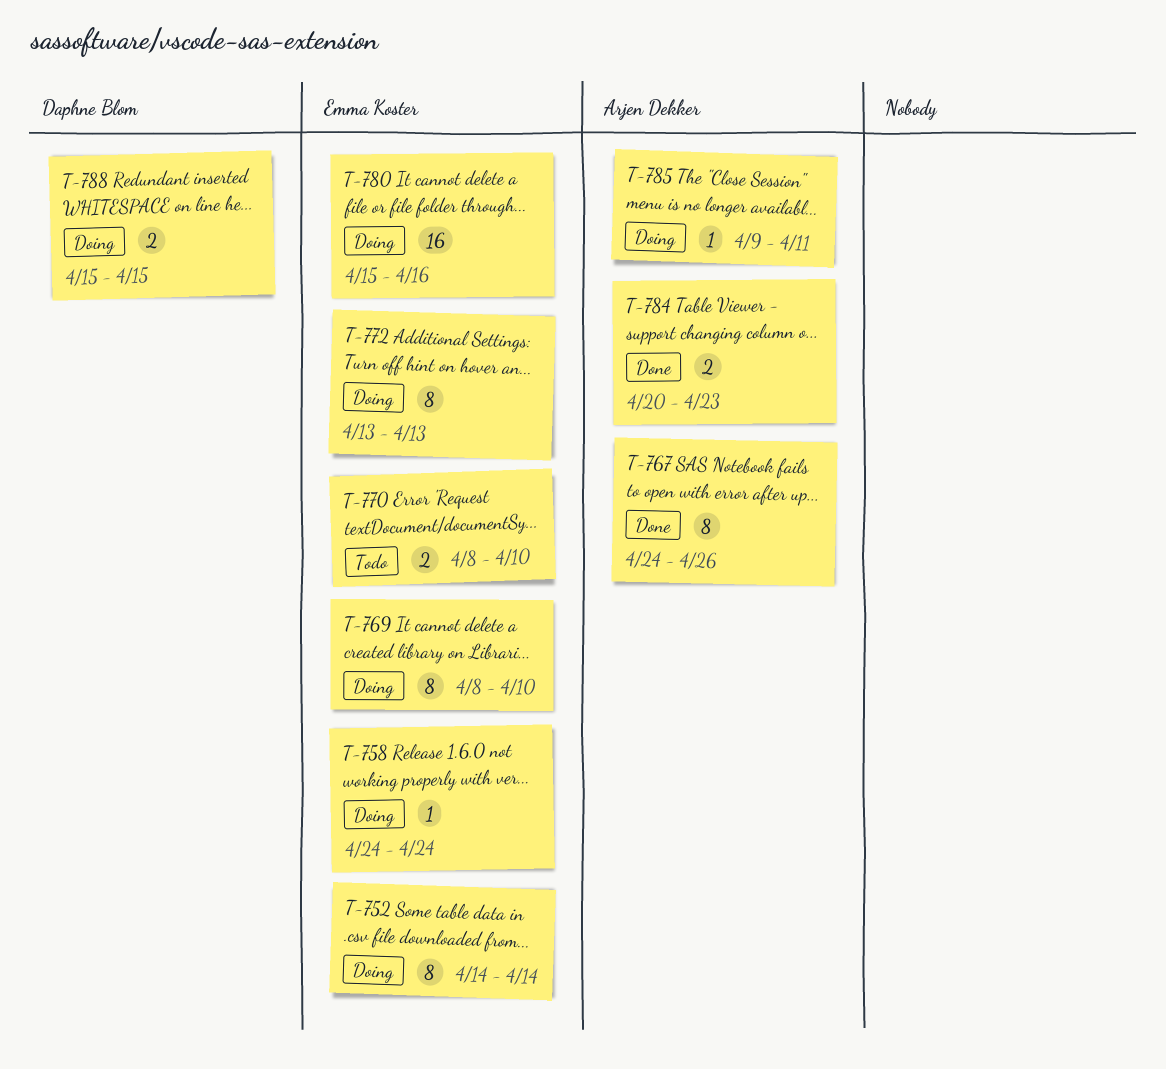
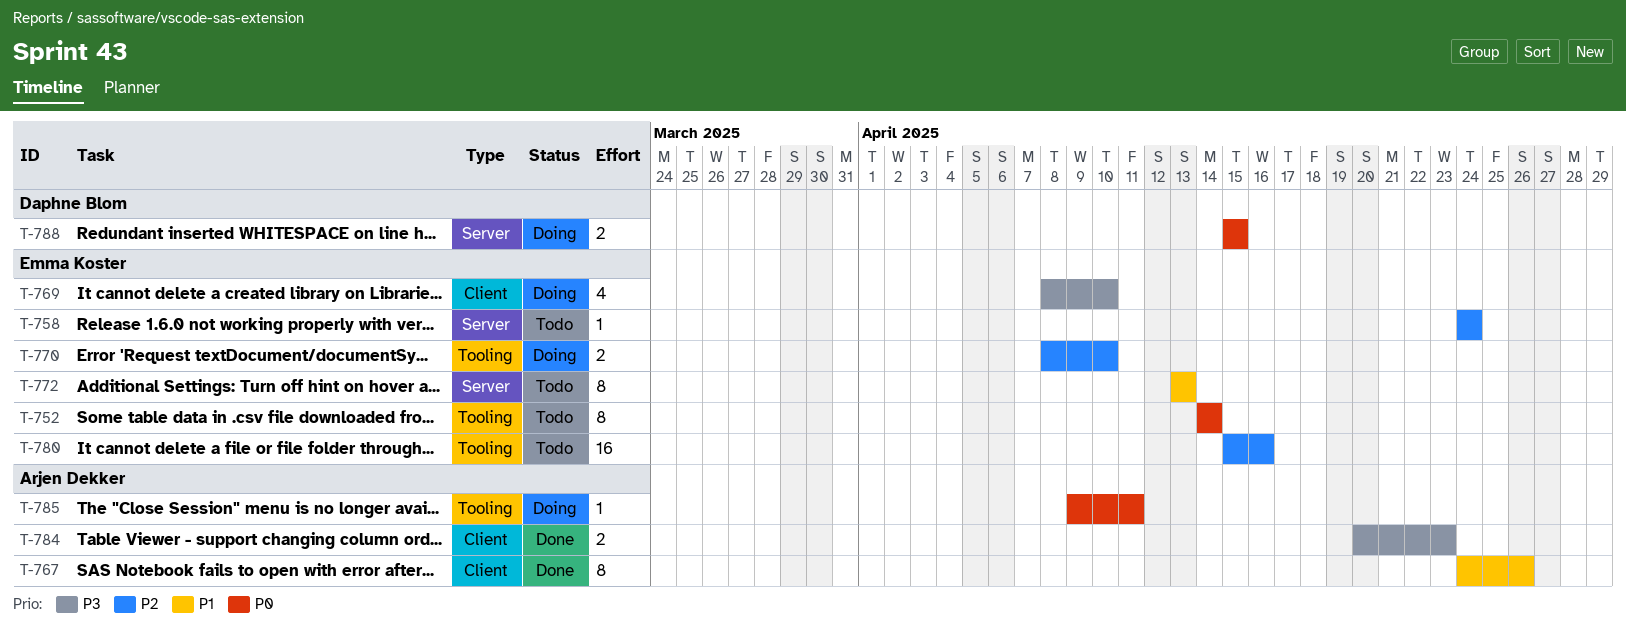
T-752, status: Doing -> Todo
T-758, status: Doing -> Todo
T-769, estimate: 8 -> 4
T-770, status: Todo -> Doing
T-772, status: Doing -> Todo
T-780, status: Doing -> Todo

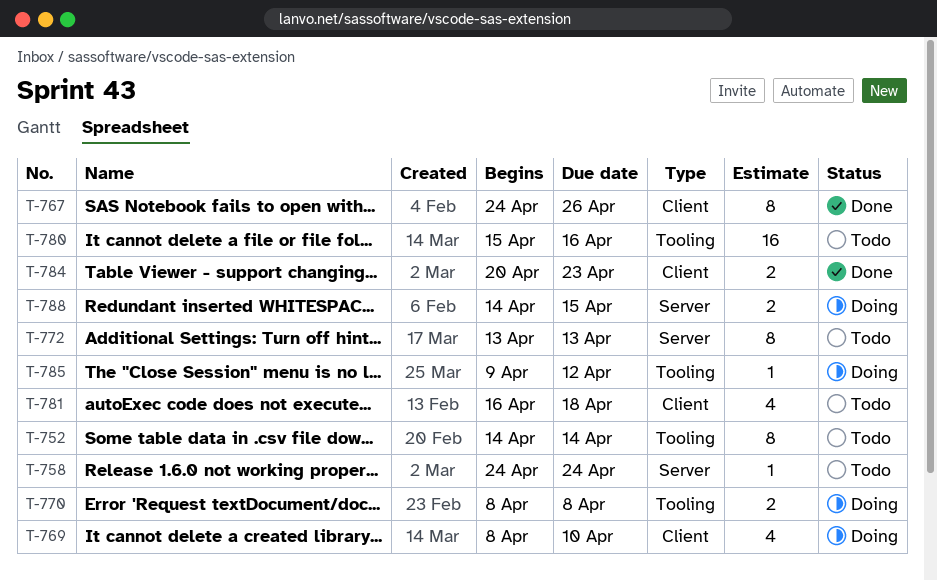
T-770, due: Apr 10 -> Apr 8
T-781: none -> present
T-785, due: Apr 11 -> Apr 12
T-788, start: Apr 15 -> Apr 14

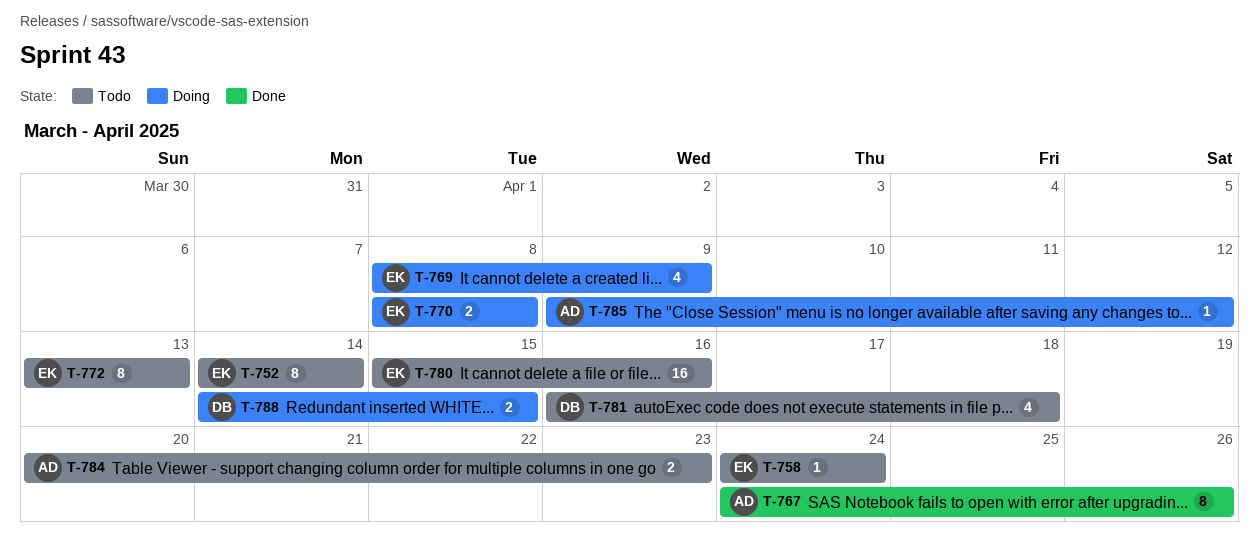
T-769, due: Apr 10 -> Apr 9
T-784, status: Done -> Todo

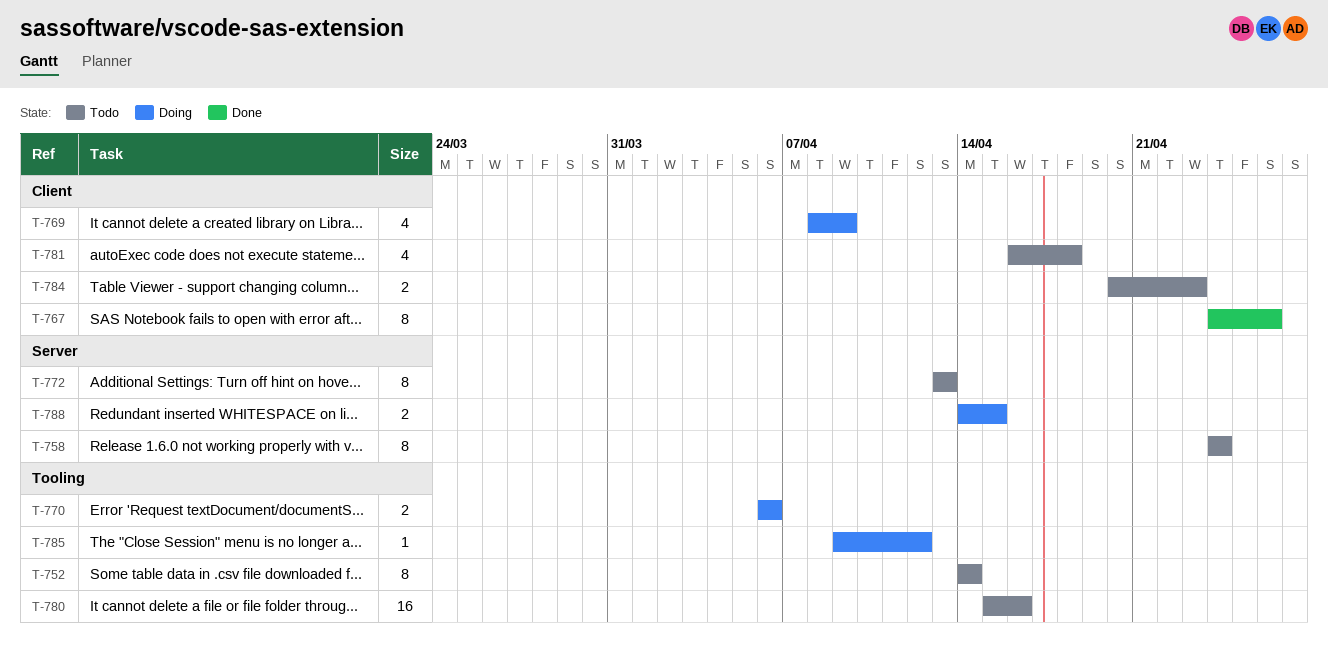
T-758, estimate: 1 -> 8
T-770, start: Apr 8 -> Apr 6
T-770, due: Apr 8 -> Apr 6

